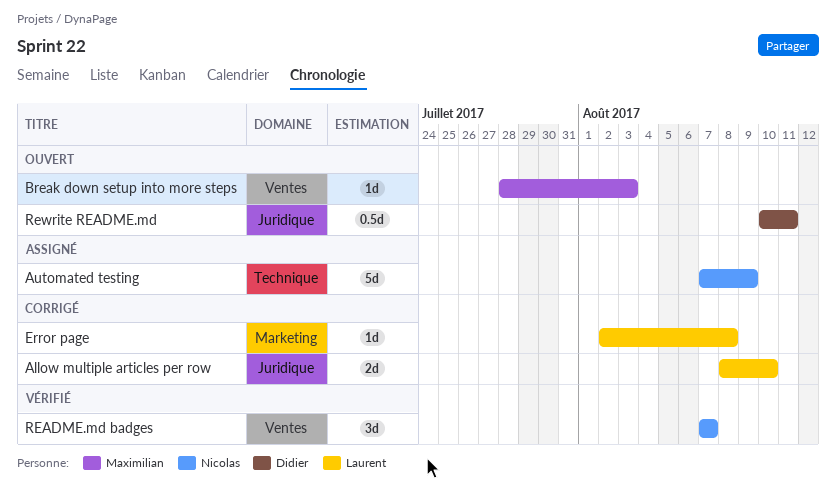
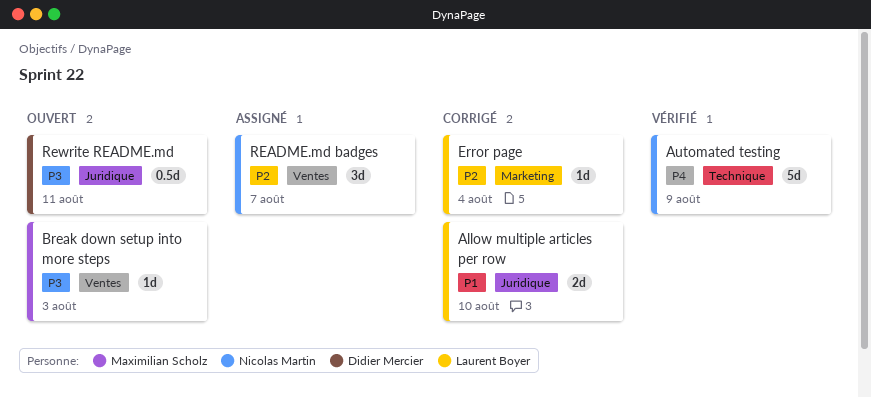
Automated testing, status: Assigné -> Vérifié
Error page, due: Aug 8 -> Aug 4
README.md badges, status: Vérifié -> Assigné

